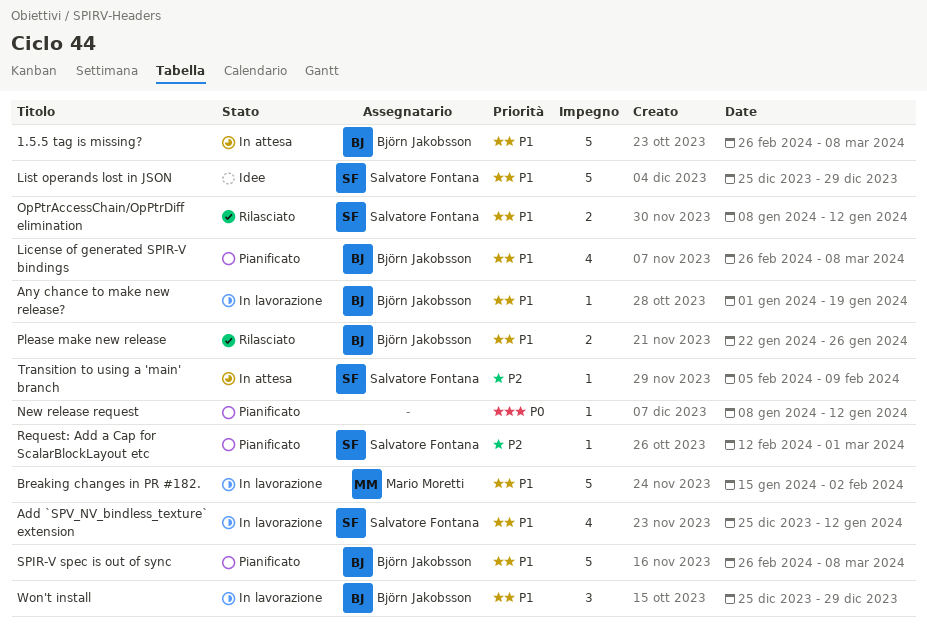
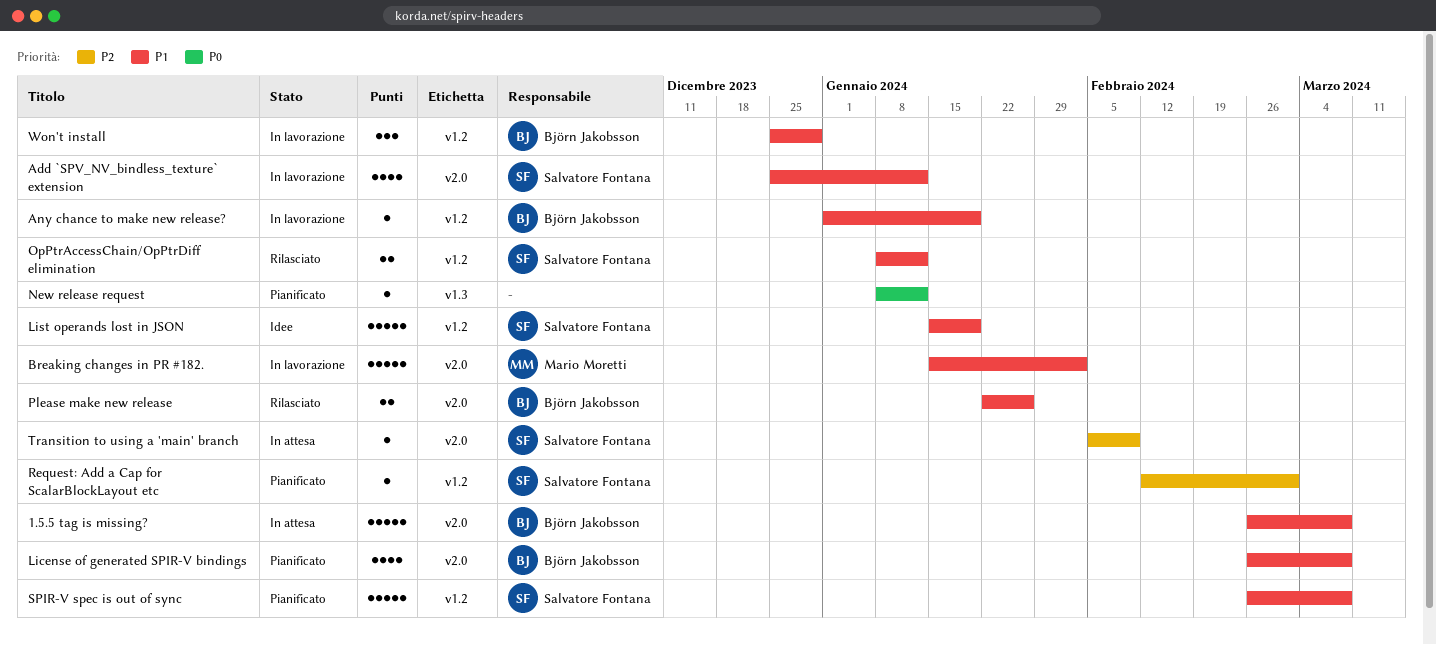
List operands lost in JSON, start: Dec 25 -> Jan 15
List operands lost in JSON, due: Dec 29 -> Jan 19
SPIR-V spec is out of sync, owner: Björn Jakobsson -> Salvatore Fontana

